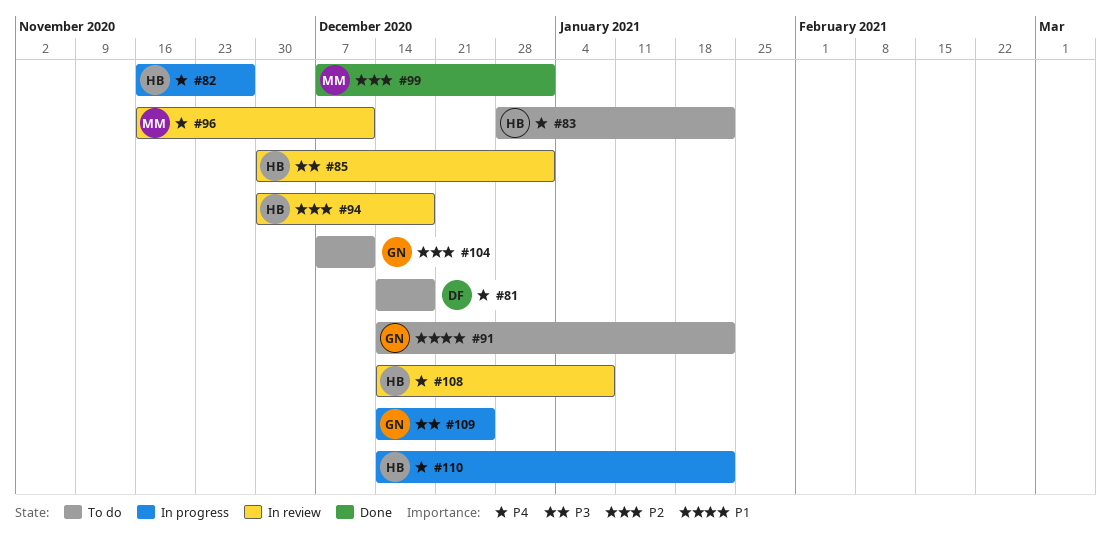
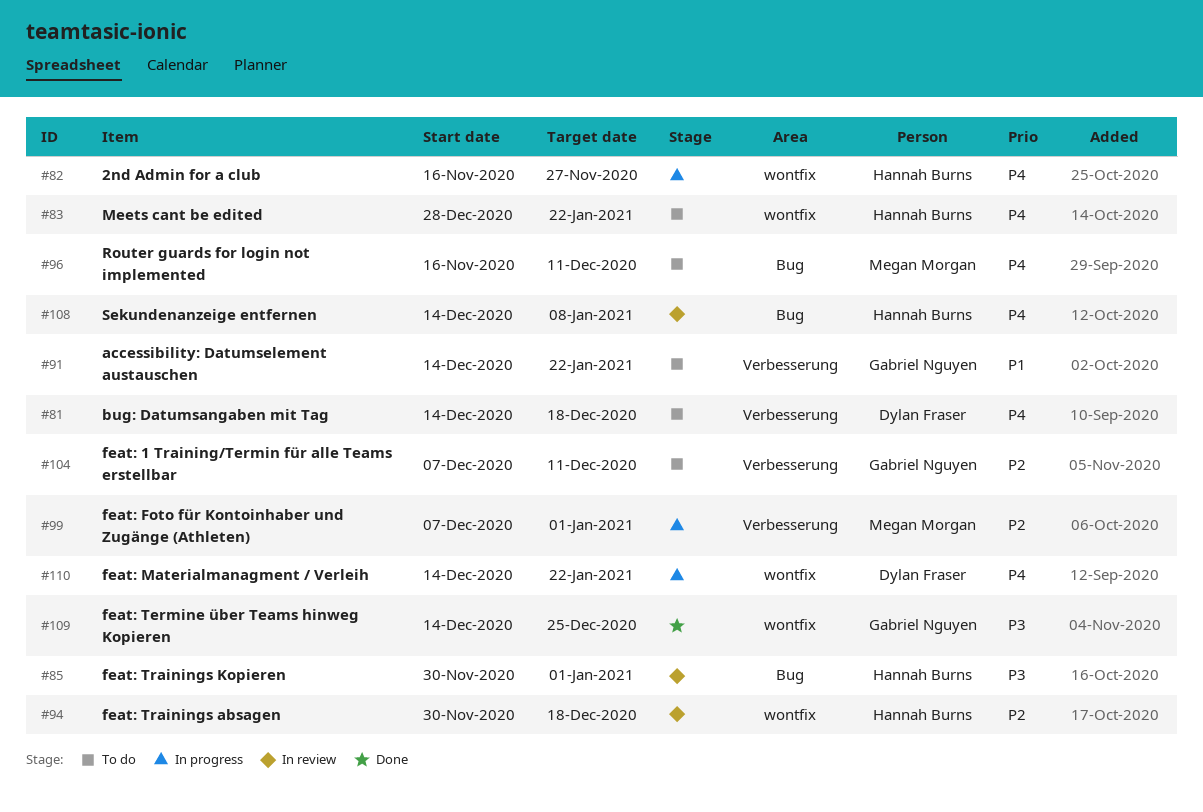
#96, status: In review -> To do
#99, status: Done -> In progress
#109, status: In progress -> Done
#110, owner: Hannah Burns -> Dylan Fraser

